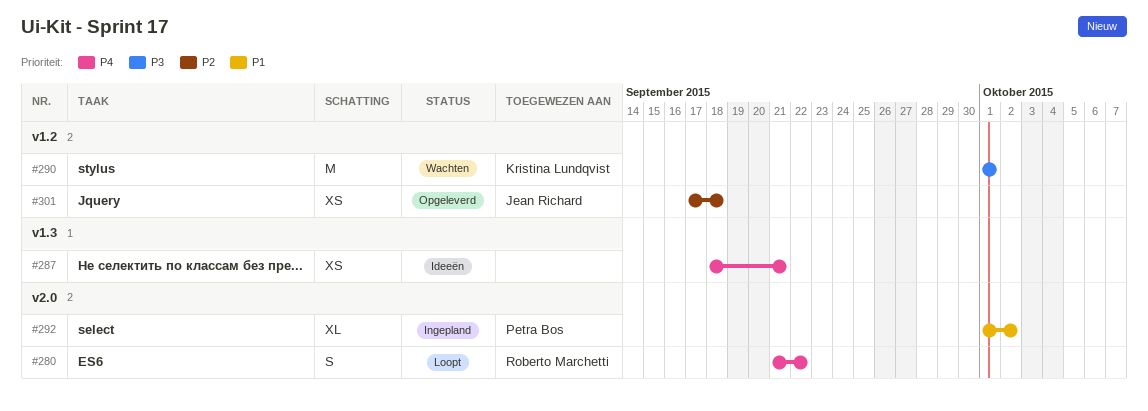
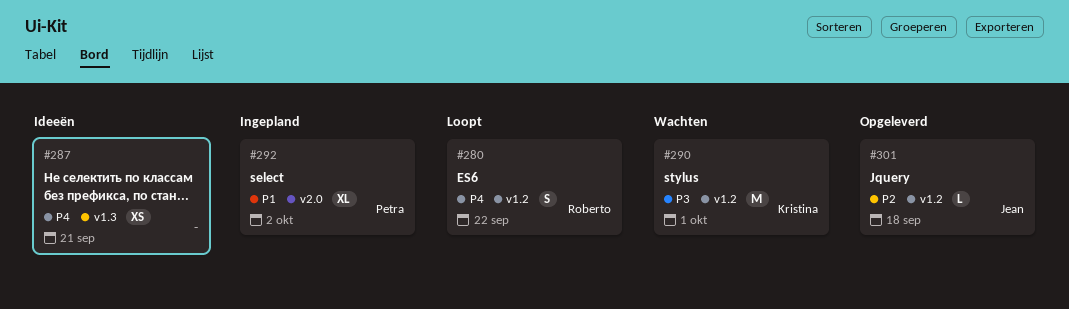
#280, label: v2.0 -> v1.2
#301, estimate: XS -> L

